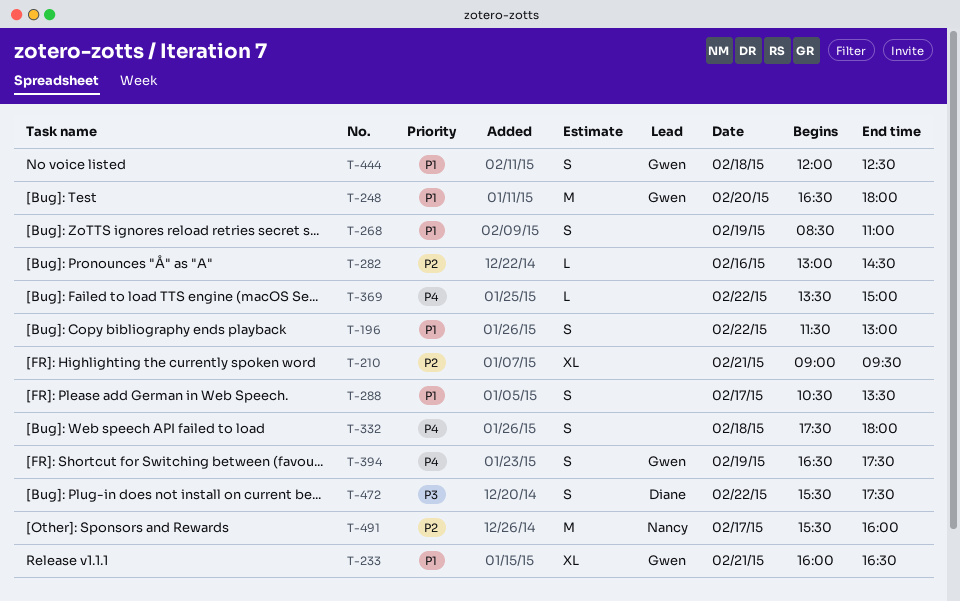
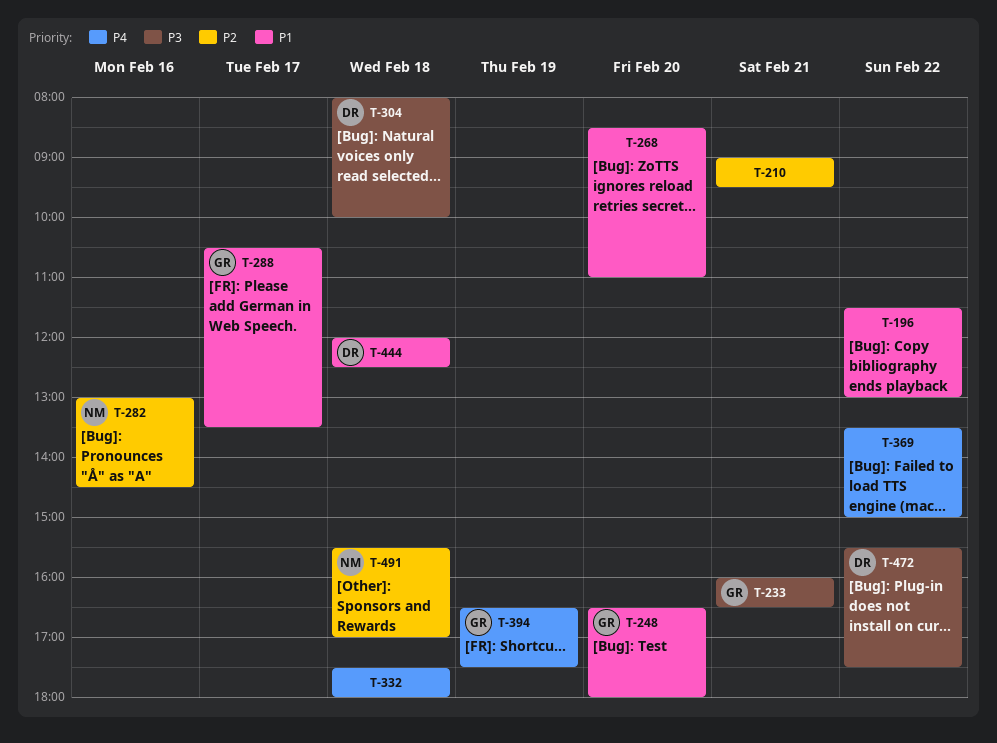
T-233, priority: P1 -> P3
T-268, day: Feb 19 -> Feb 20
T-282, owner: none -> Nancy
T-288, owner: none -> Gwen
T-304: none -> present
T-444, owner: Gwen -> Diane
T-491, day: Feb 17 -> Feb 18
T-491, ends: 16:00 -> 17:00

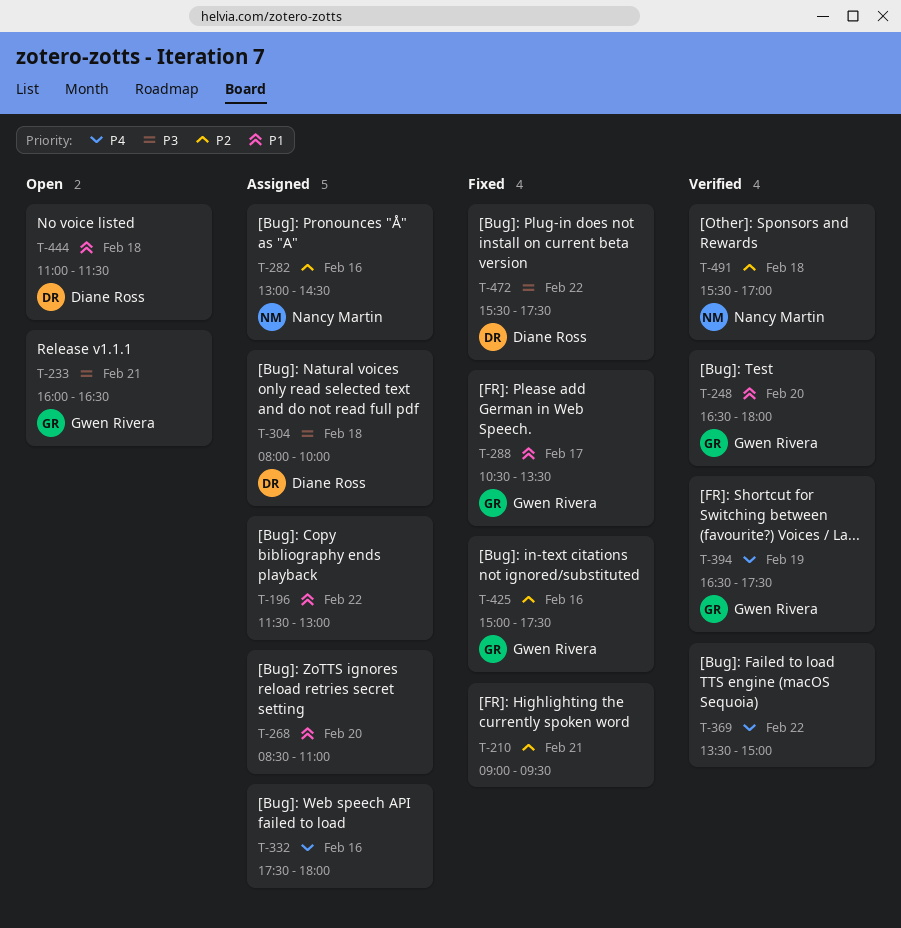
T-332, day: Feb 18 -> Feb 16
T-425: none -> present
T-444, begins: 12:00 -> 11:00
T-444, ends: 12:30 -> 11:30

